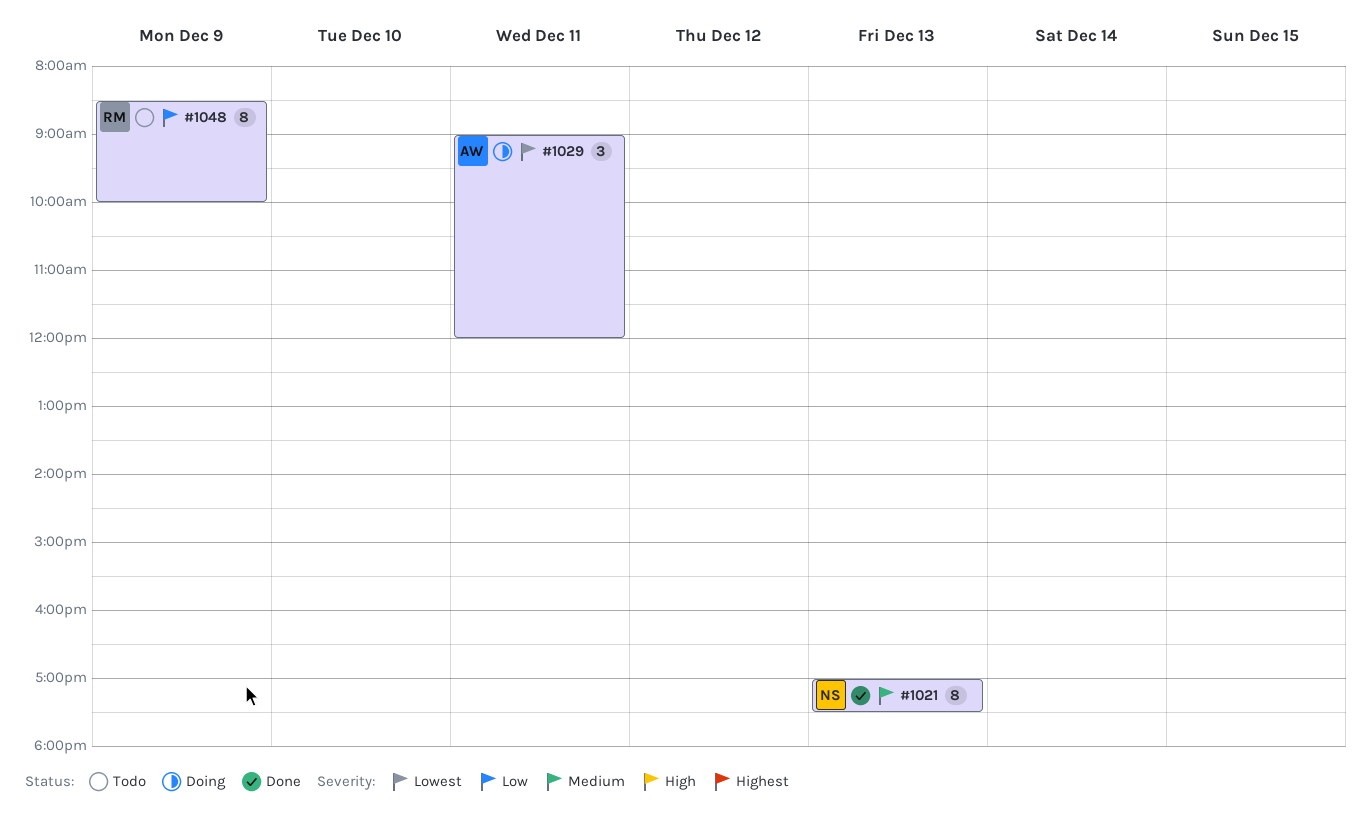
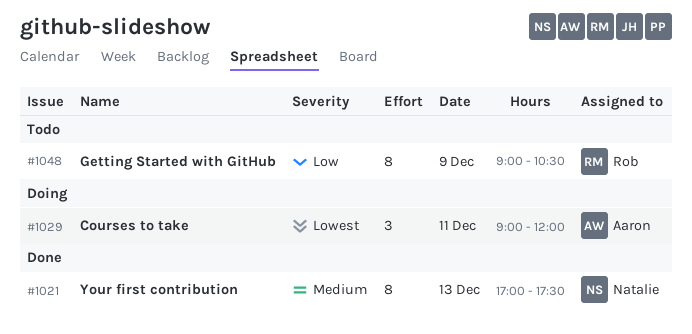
#1048, begins: 08:30 -> 09:00
#1048, ends: 10:00 -> 10:30

